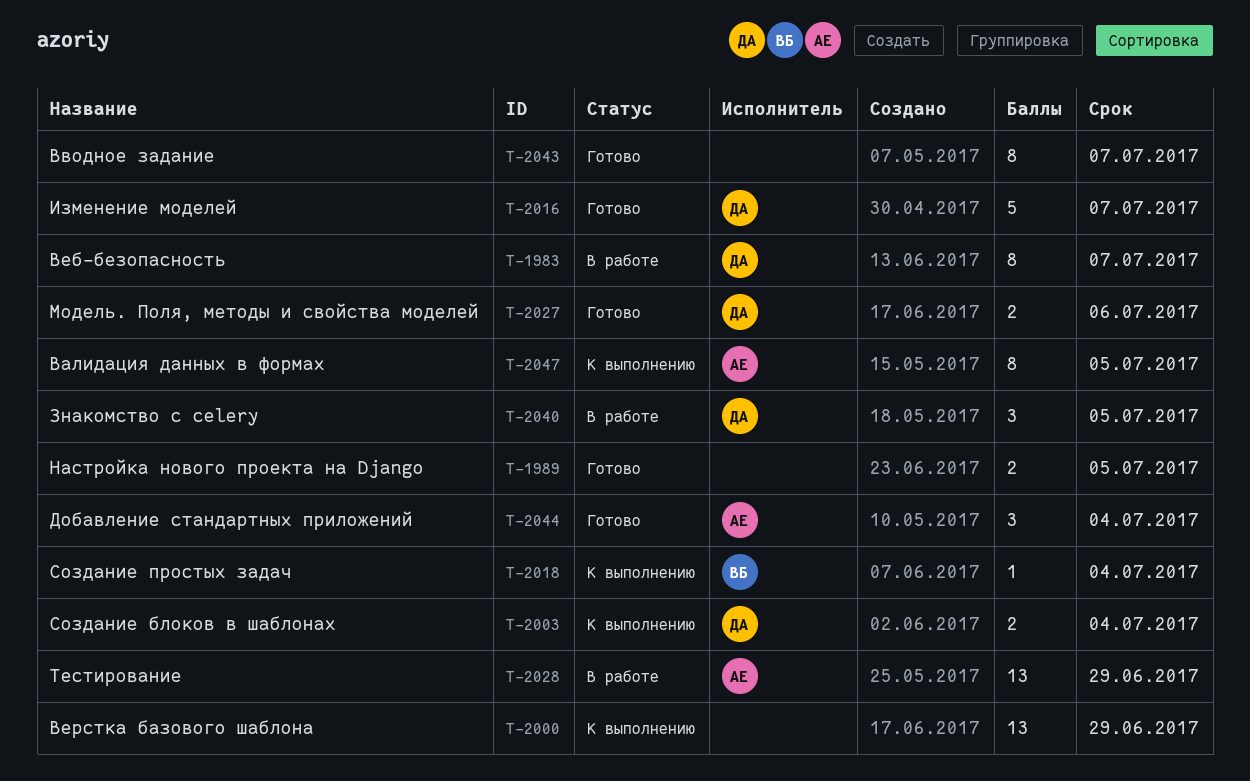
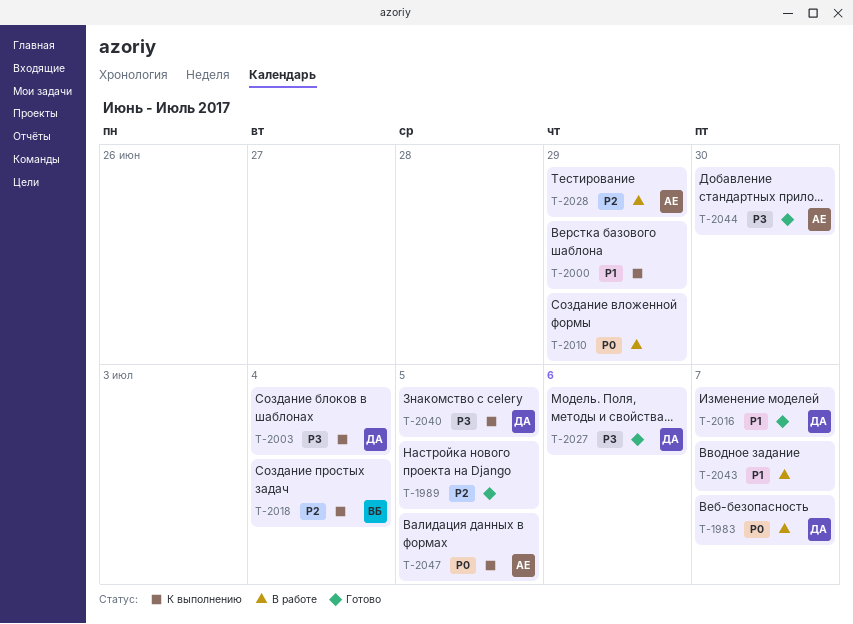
T-2010: none -> present
T-2040, status: В работе -> К выполнению
T-2043, status: Готово -> В работе
T-2044, due: Jul 4 -> Jun 30

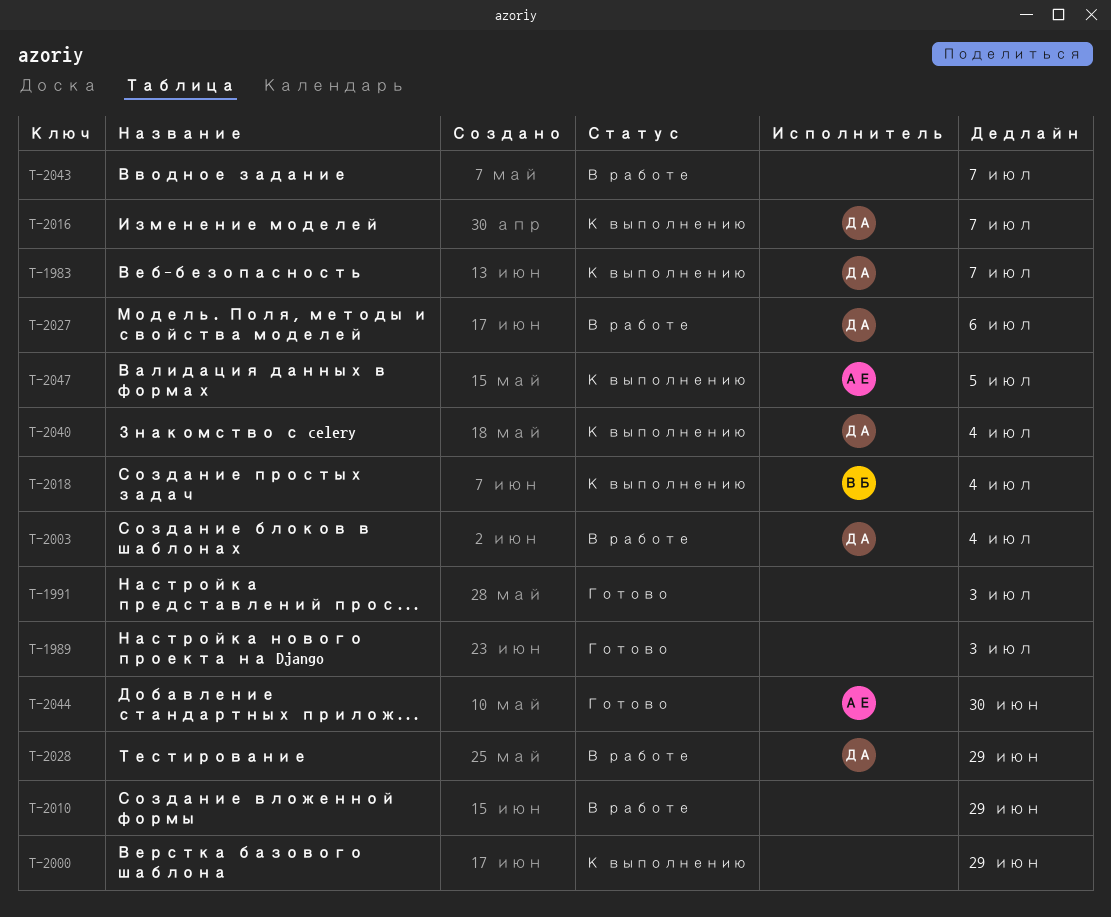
T-1983, status: В работе -> К выполнению
T-1989, due: Jul 5 -> Jul 3
T-1991: none -> present
T-2003, status: К выполнению -> В работе
T-2016, status: Готово -> К выполнению
T-2027, status: Готово -> В работе
T-2028, owner: АЕ -> ДА
T-2040, due: Jul 5 -> Jul 4

